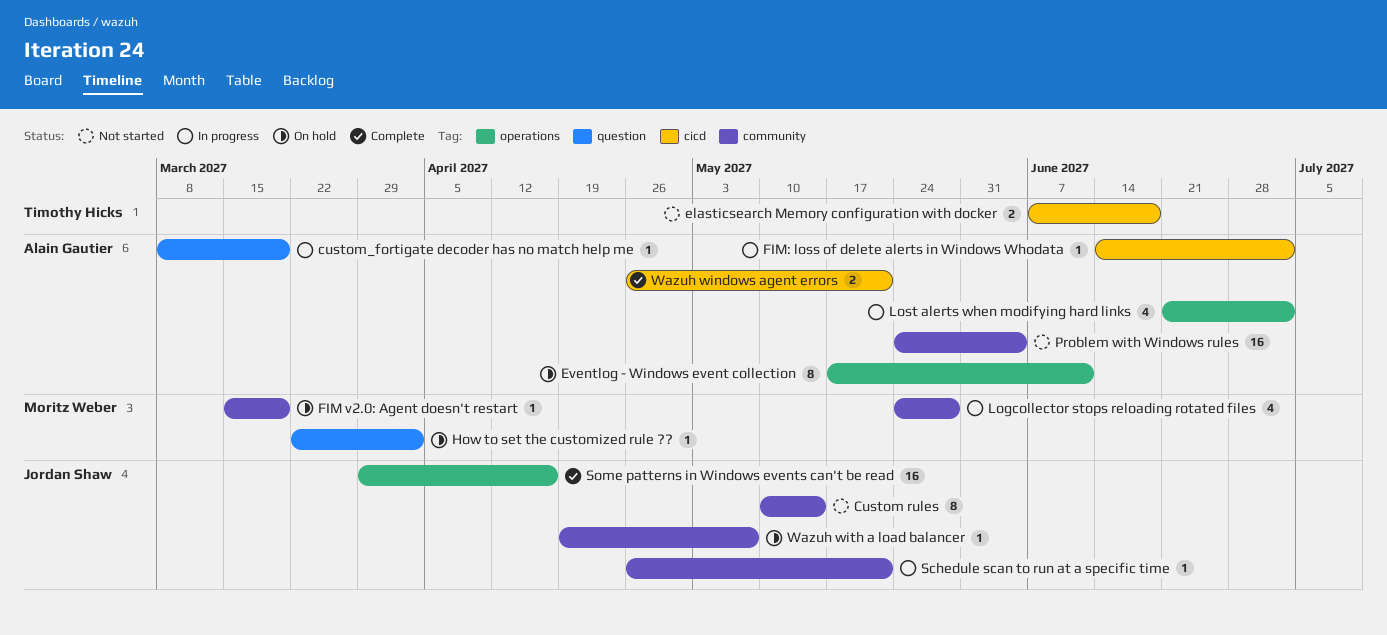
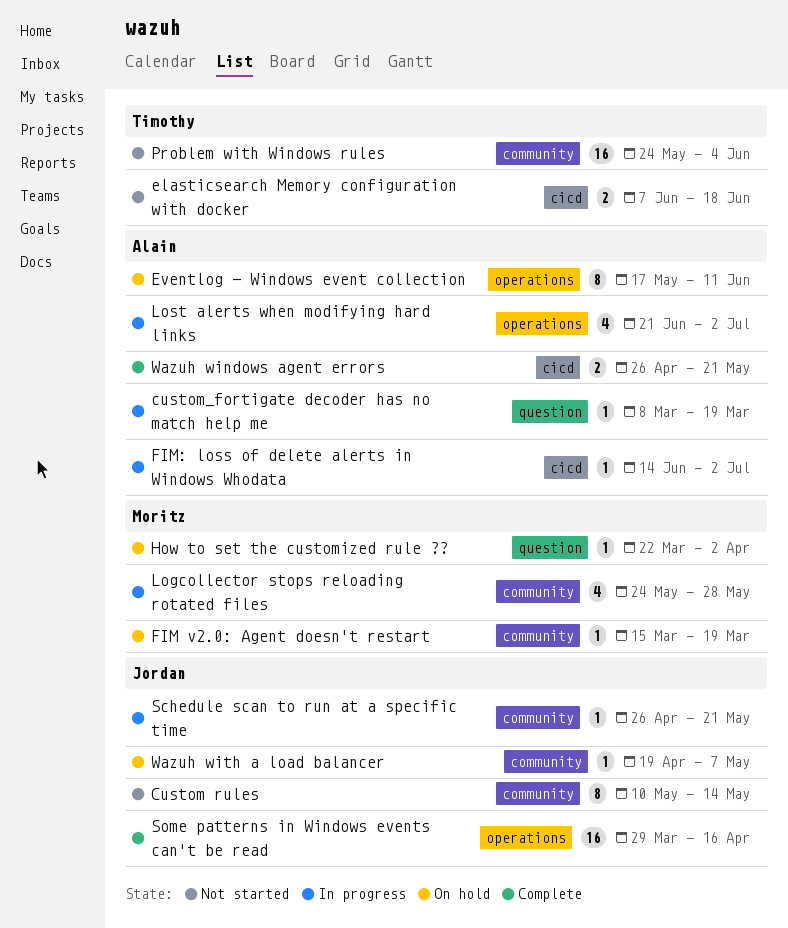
Problem with Windows rules, owner: Alain Gautier -> Timothy Hicks

